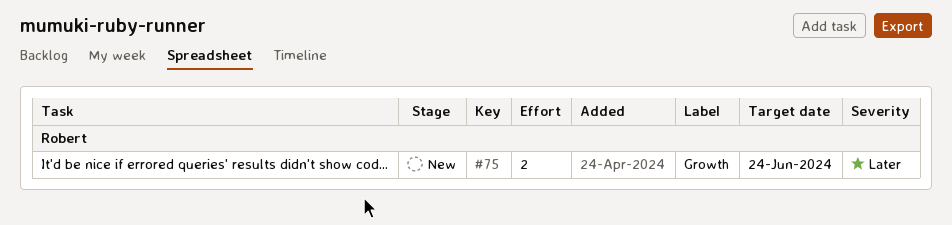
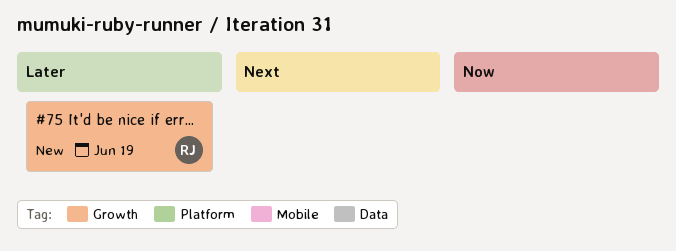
#75, due: Jun 24 -> Jun 19

